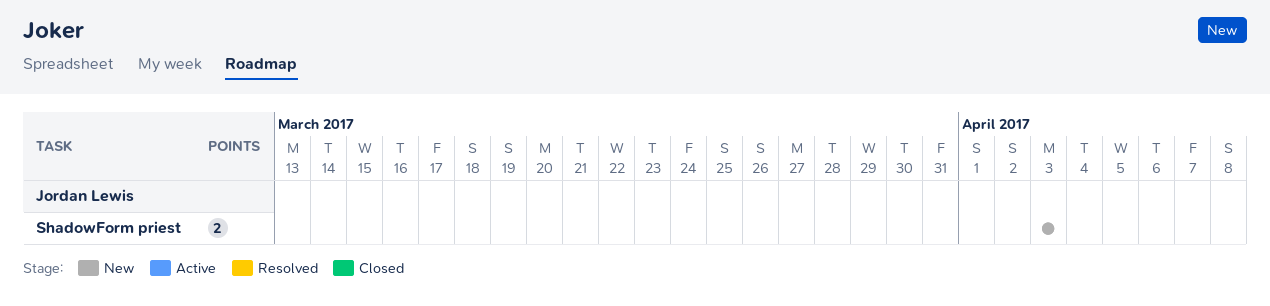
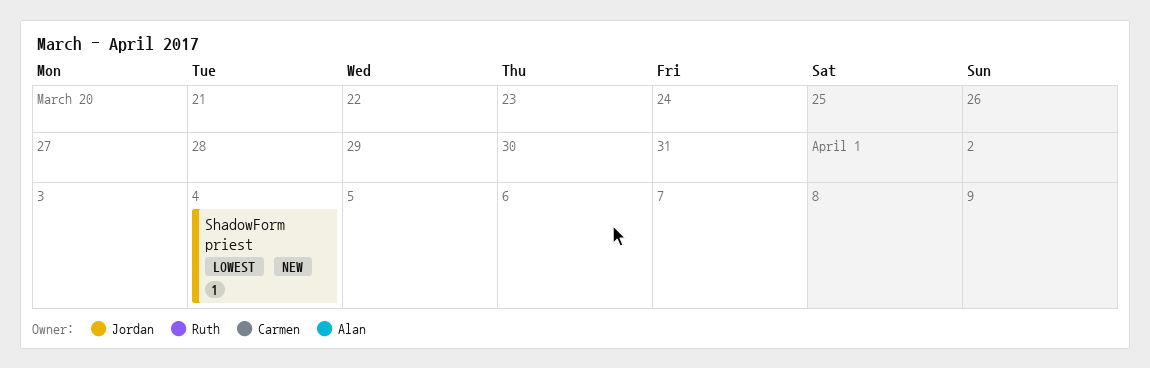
ShadowForm priest, estimate: 2 -> 1
ShadowForm priest, due: Apr 3 -> Apr 4

